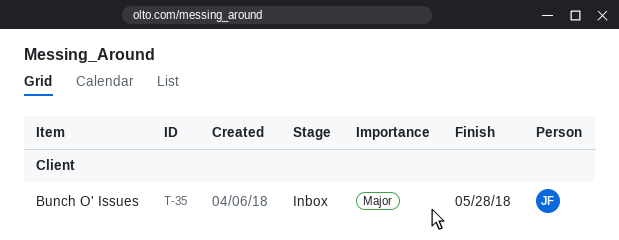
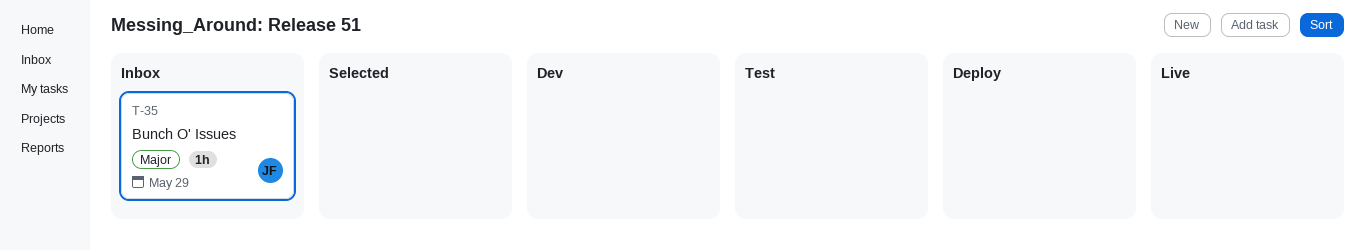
T-35, due: May 28 -> May 29

